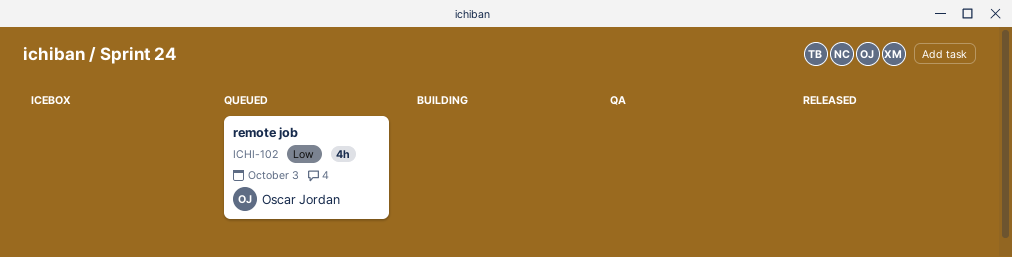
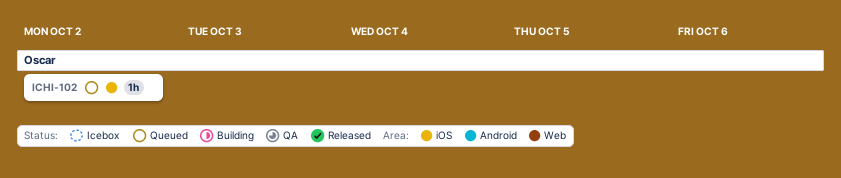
ICHI-102, estimate: 4h -> 1h
ICHI-102, due: Oct 3 -> Oct 2

